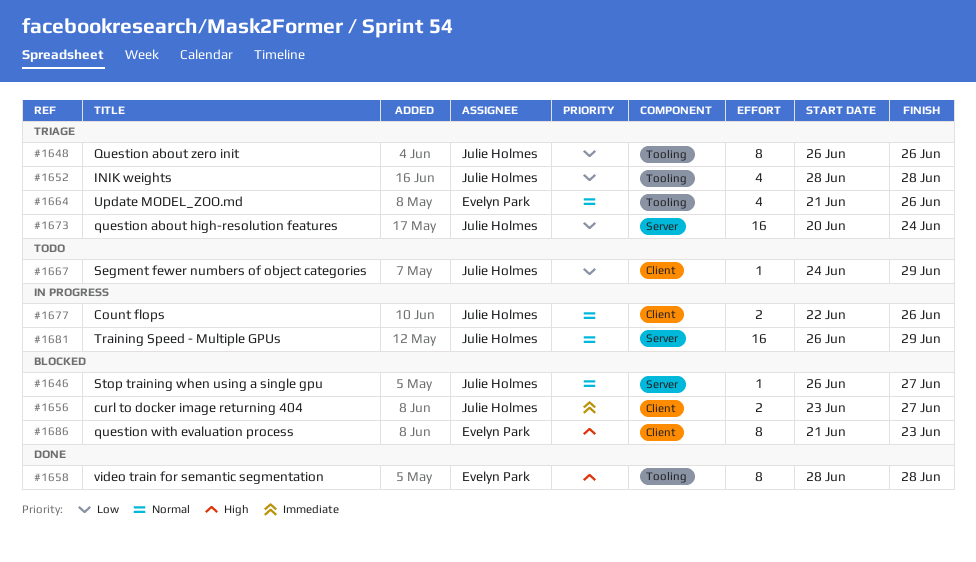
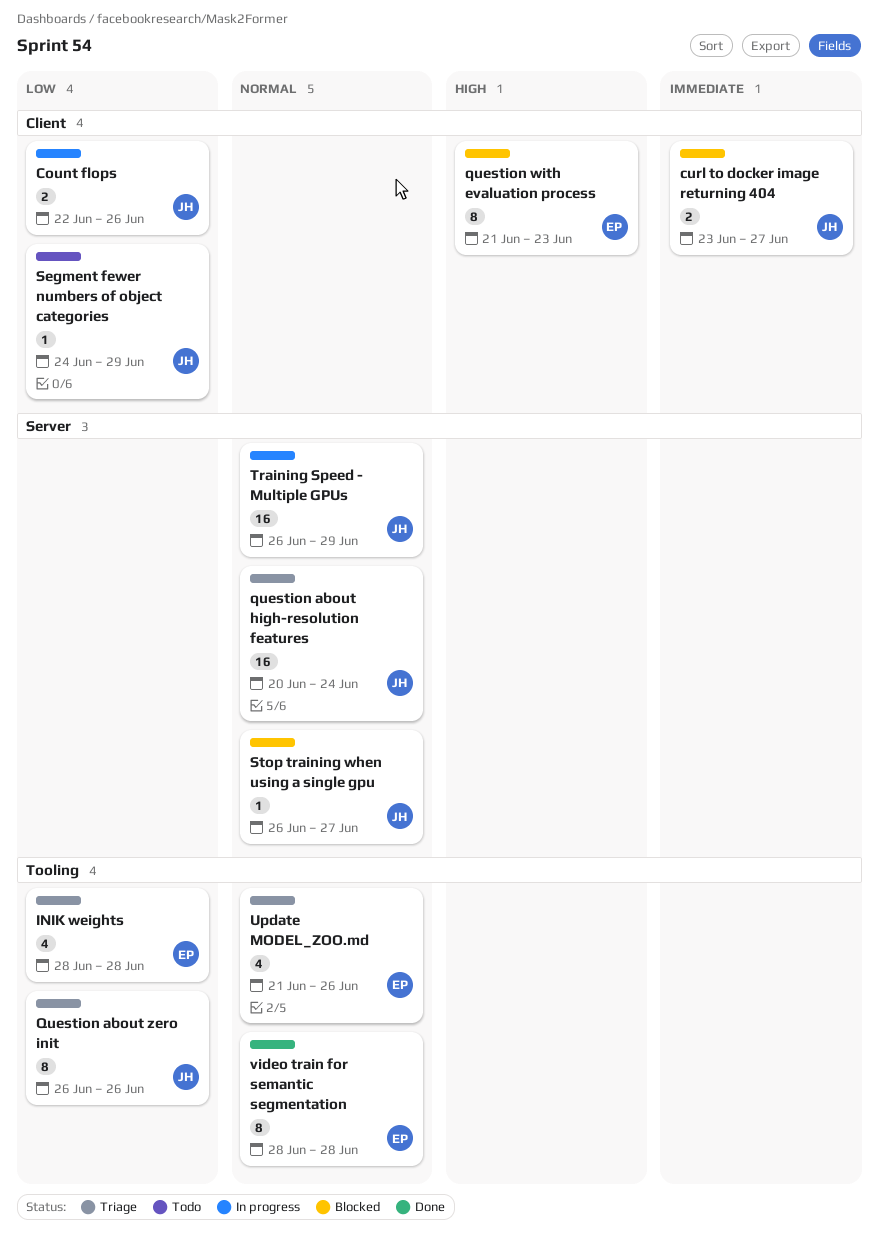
Count flops, priority: Normal -> Low
INIK weights, owner: Julie Holmes -> Evelyn Park
question about high-resolution features, priority: Low -> Normal
video train for semantic segmentation, priority: High -> Normal

